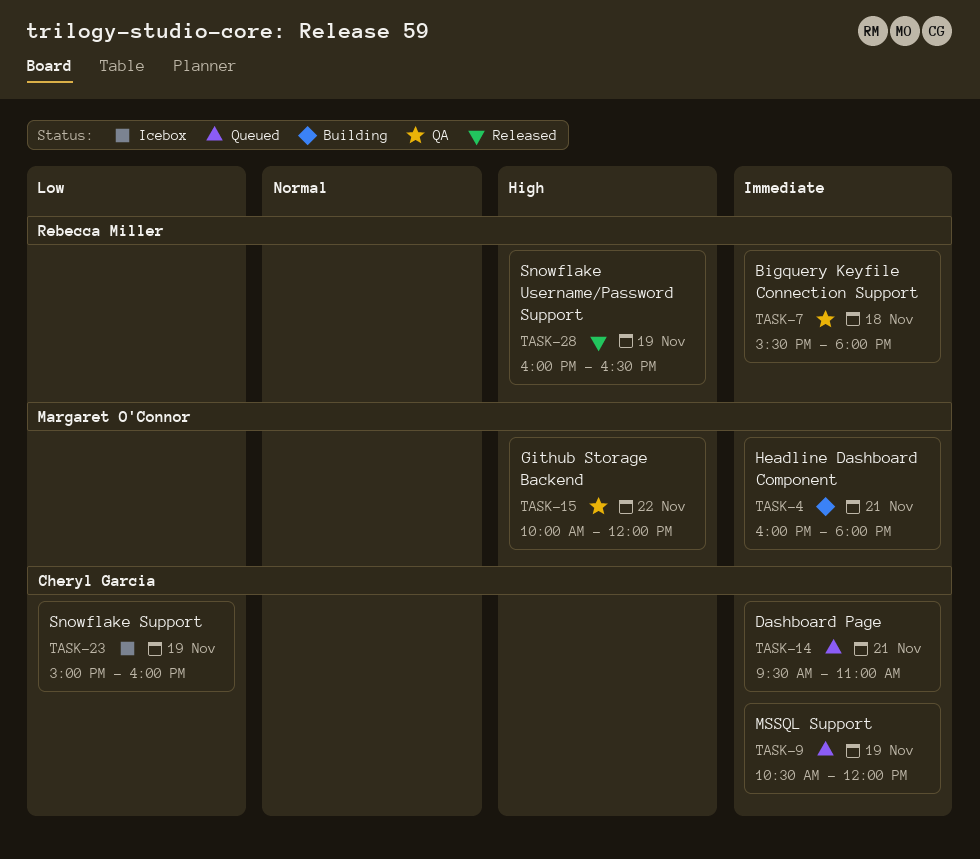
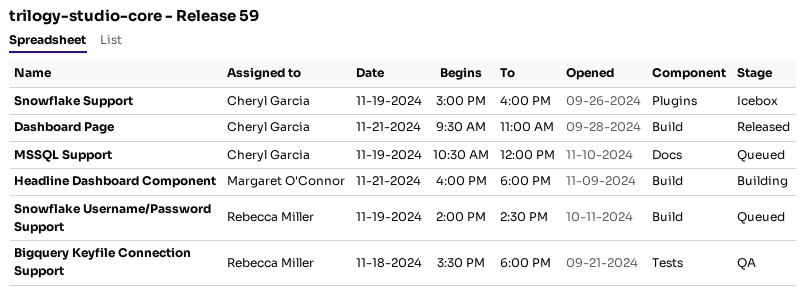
Dashboard Page, status: Queued -> Released
Github Storage Backend: present -> none
Snowflake Username/Password Support, status: Released -> Queued
Snowflake Username/Password Support, begins: 16:00 -> 14:00
Snowflake Username/Password Support, ends: 16:30 -> 14:30

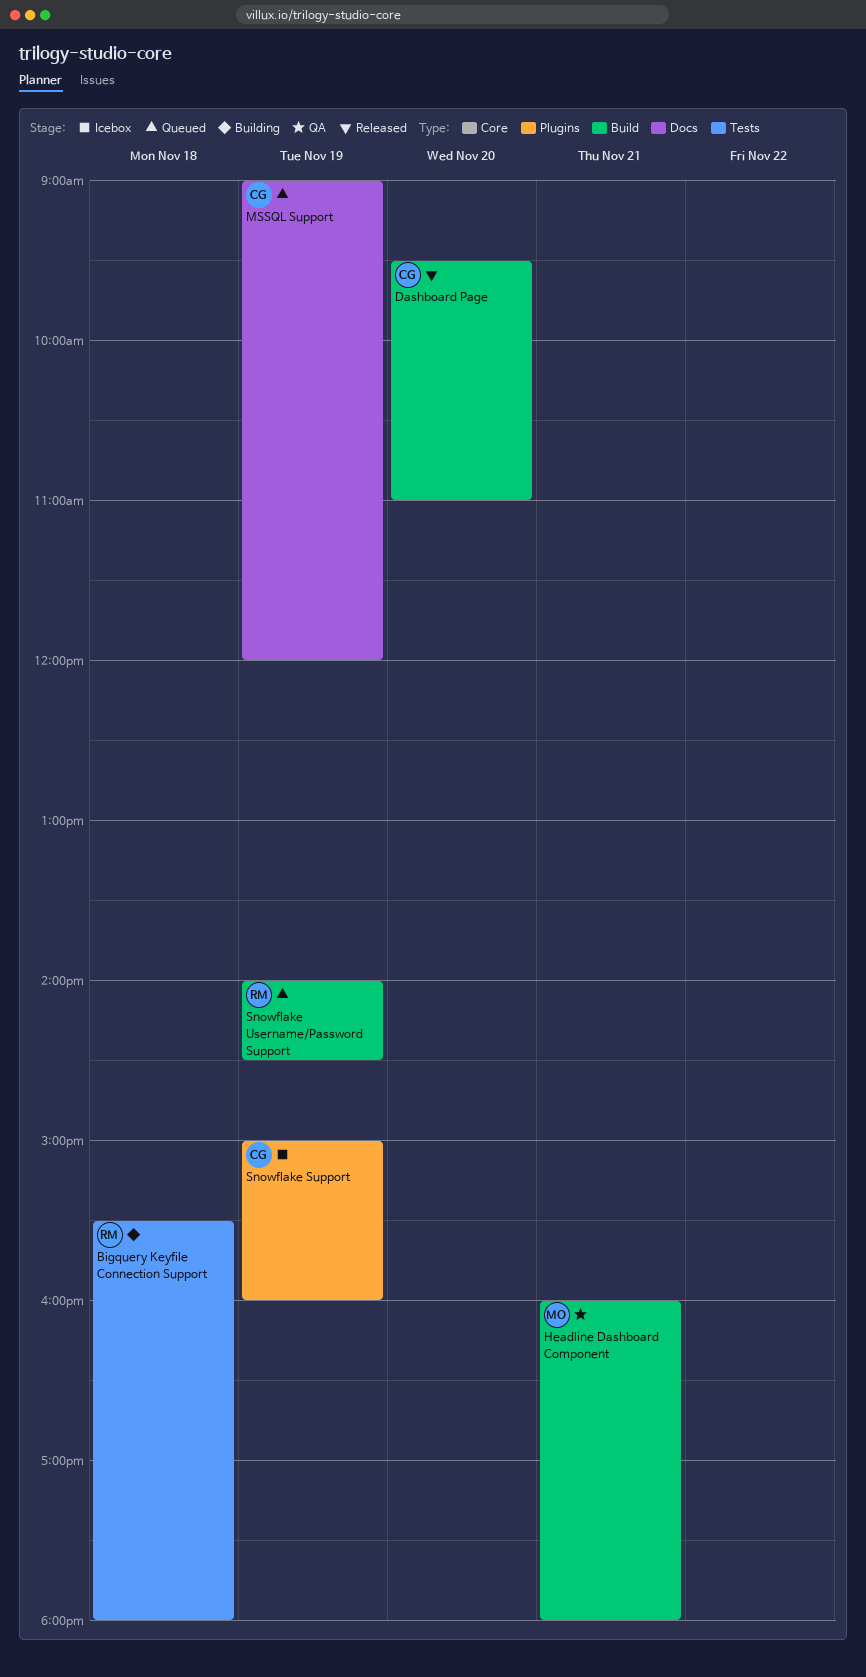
Bigquery Keyfile Connection Support, status: QA -> Building
Dashboard Page, day: Nov 21 -> Nov 20
Headline Dashboard Component, status: Building -> QA
MSSQL Support, begins: 10:30 -> 09:00

